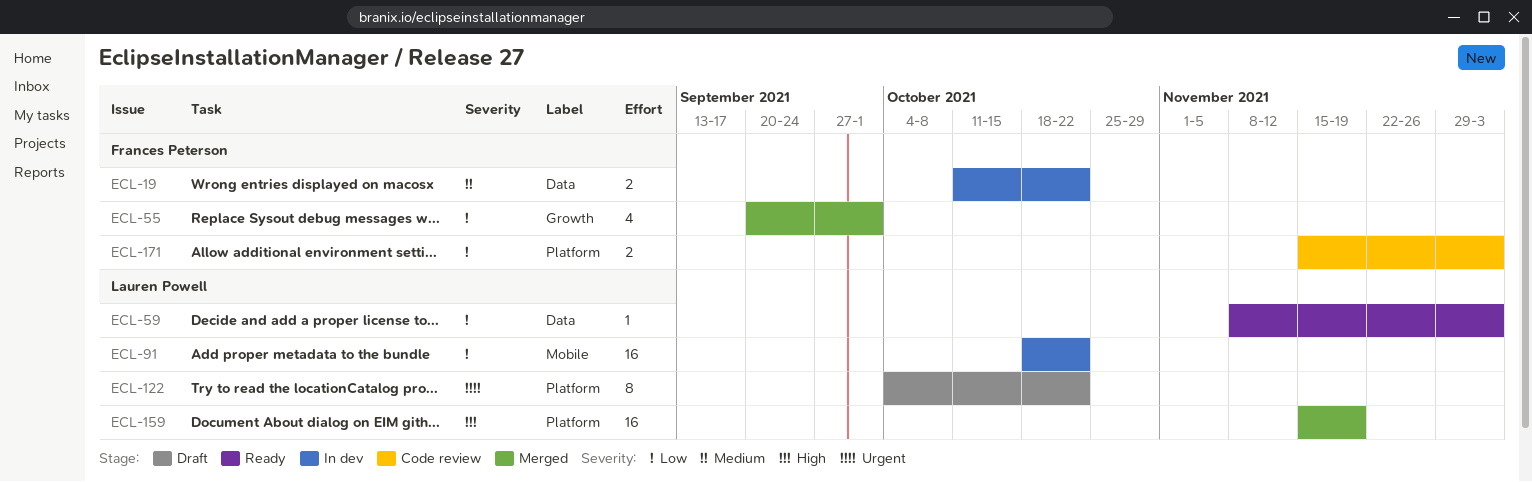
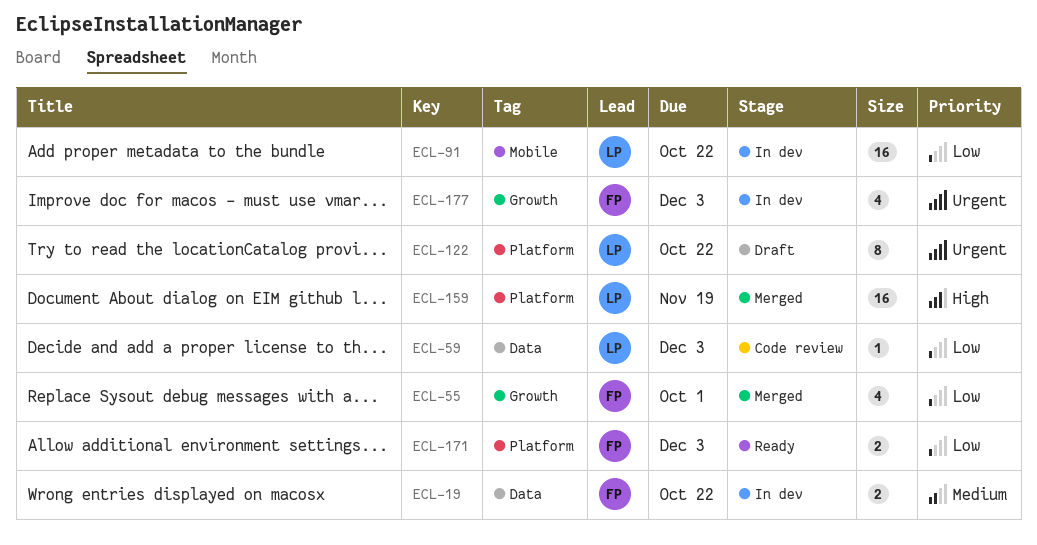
ECL-59, status: Ready -> Code review
ECL-171, status: Code review -> Ready
ECL-177: none -> present

